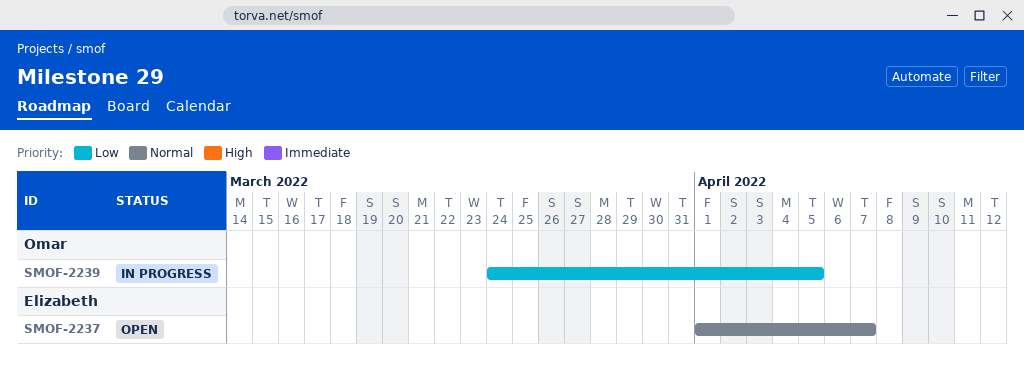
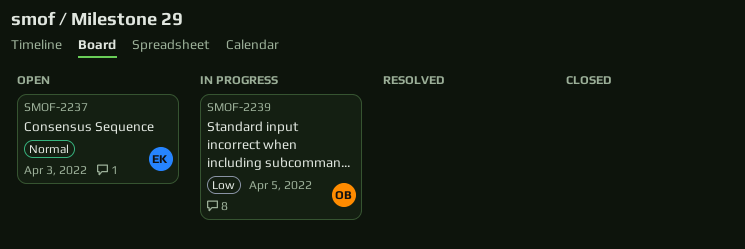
SMOF-2237, due: Apr 7 -> Apr 3

